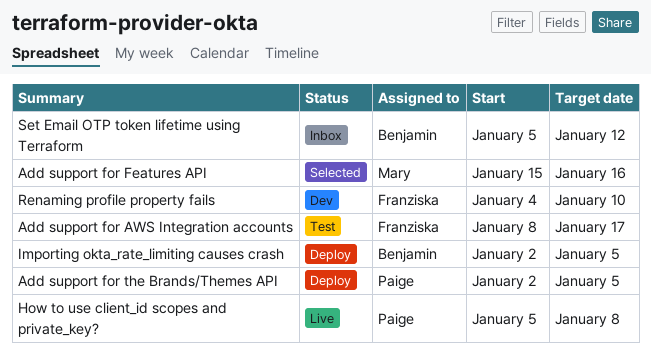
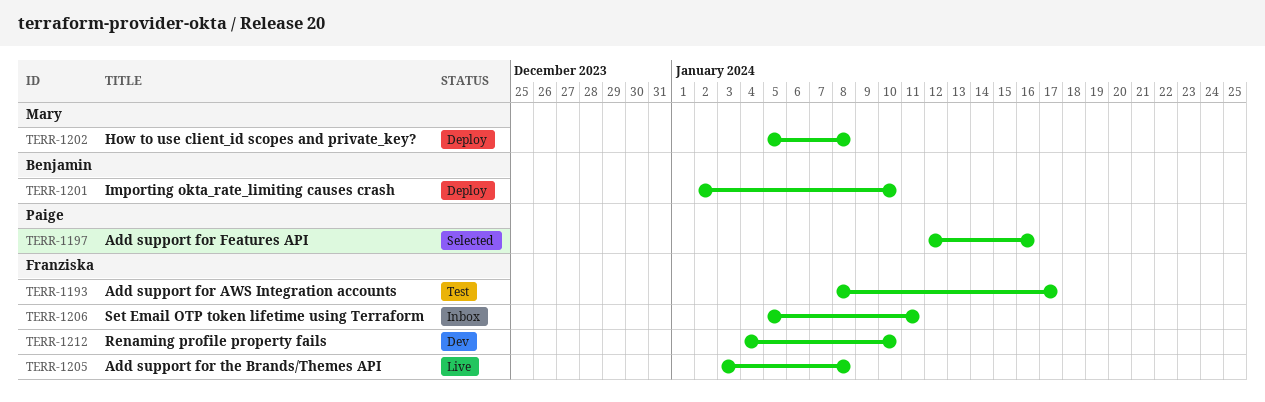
Add support for Features API, owner: Mary -> Paige
Add support for Features API, start: Jan 15 -> Jan 12
Add support for the Brands/Themes API, status: Deploy -> Live
Add support for the Brands/Themes API, owner: Paige -> Franziska
Add support for the Brands/Themes API, start: Jan 2 -> Jan 3
Add support for the Brands/Themes API, due: Jan 5 -> Jan 8
How to use client_id scopes and private_key?, status: Live -> Deploy
How to use client_id scopes and private_key?, owner: Paige -> Mary
Importing okta_rate_limiting causes crash, due: Jan 5 -> Jan 10
Set Email OTP token lifetime using Terraform, owner: Benjamin -> Franziska
Set Email OTP token lifetime using Terraform, due: Jan 12 -> Jan 11

